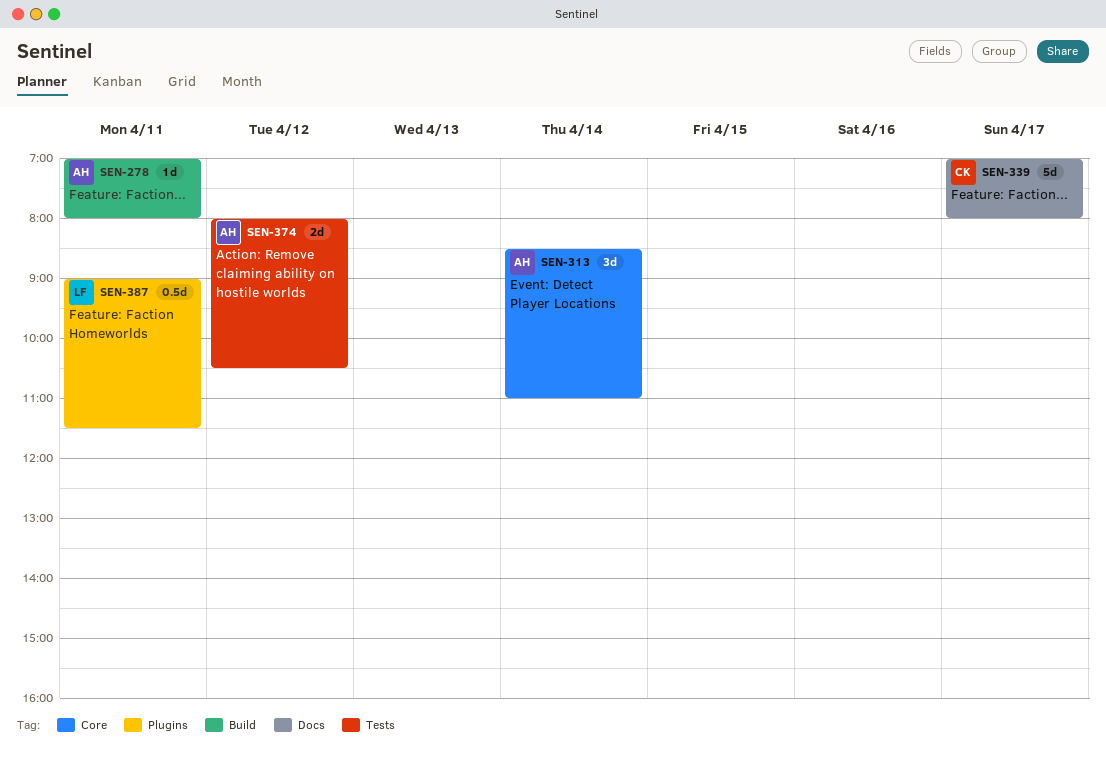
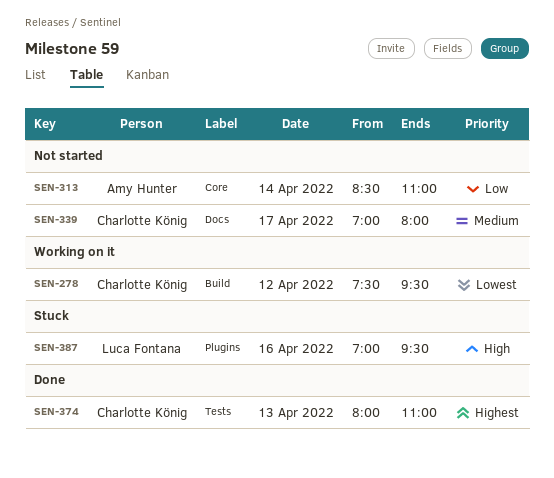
SEN-278, owner: Amy Hunter -> Charlotte König
SEN-278, day: Apr 11 -> Apr 12
SEN-278, begins: 07:00 -> 07:30
SEN-278, ends: 08:00 -> 09:30
SEN-374, owner: Amy Hunter -> Charlotte König
SEN-374, day: Apr 12 -> Apr 13
SEN-374, ends: 10:30 -> 11:00
SEN-387, day: Apr 11 -> Apr 16
SEN-387, begins: 09:00 -> 07:00
SEN-387, ends: 11:30 -> 09:30

